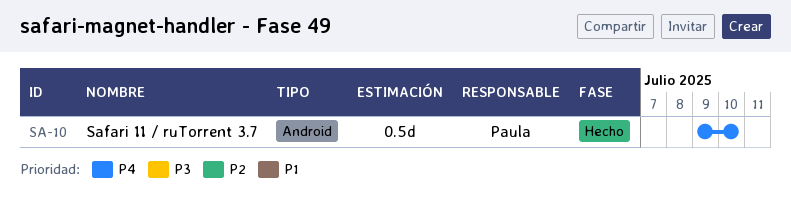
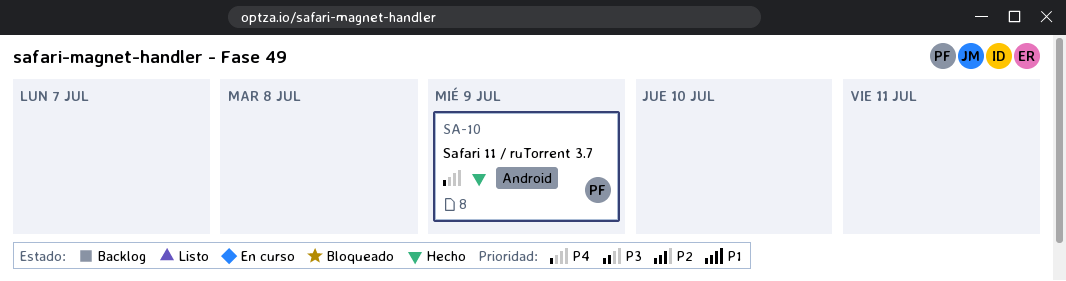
SA-10, due: Jul 10 -> Jul 9

